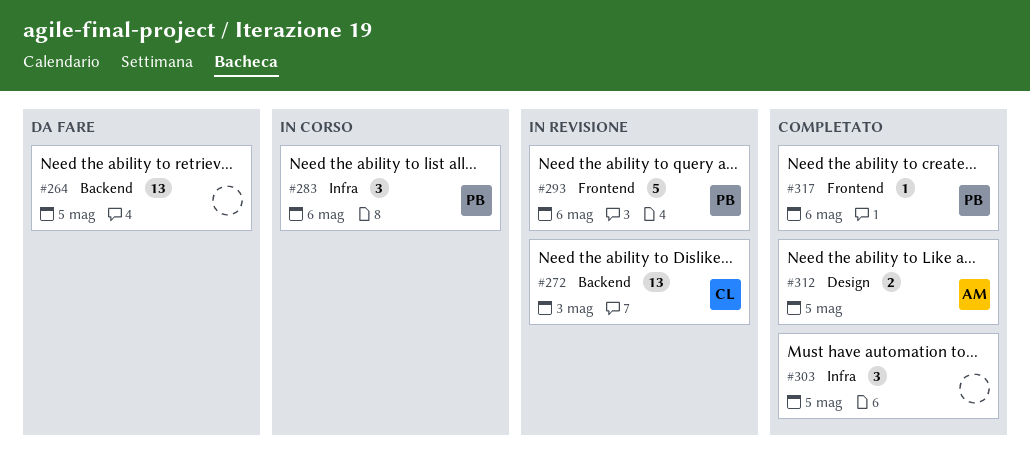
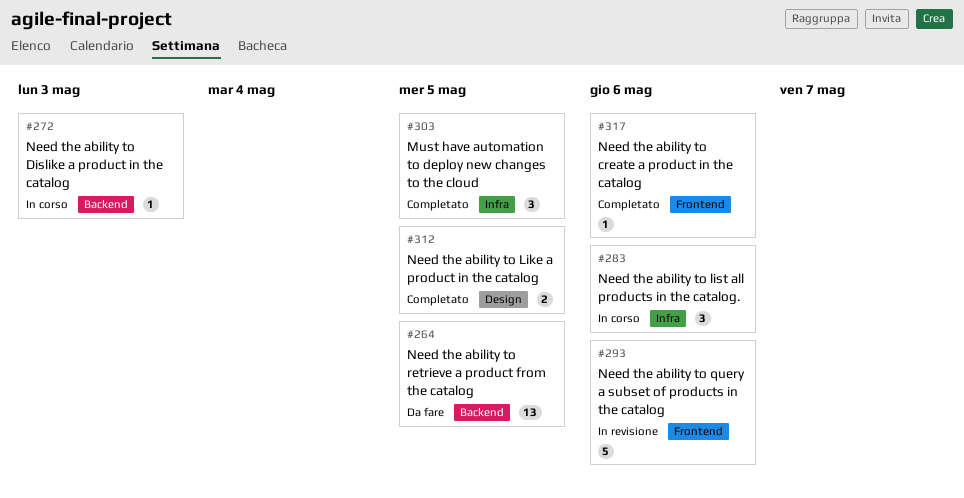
#272, status: In revisione -> In corso
#272, estimate: 13 -> 1

